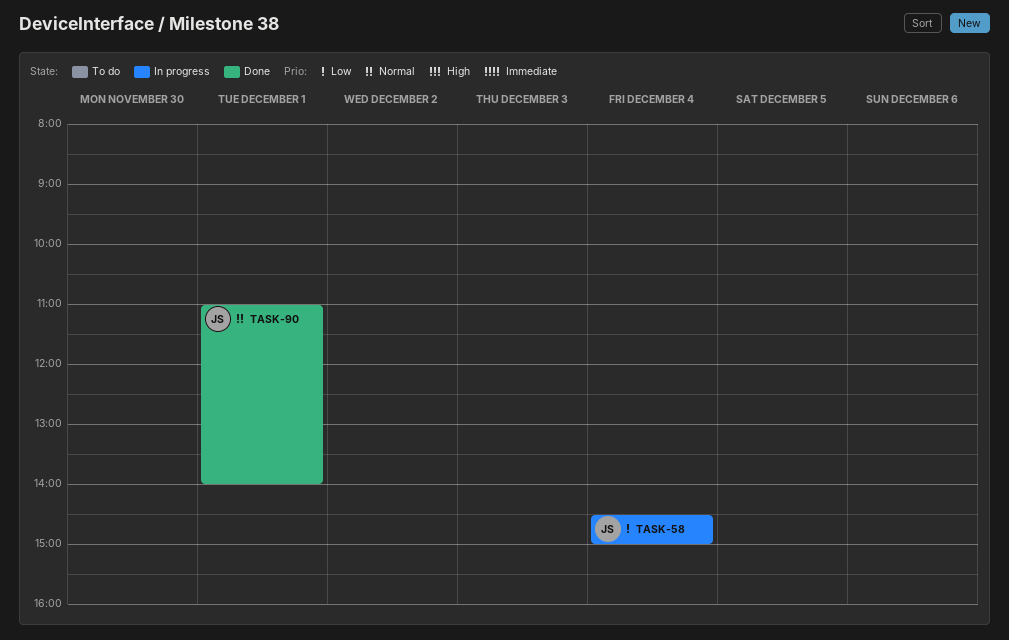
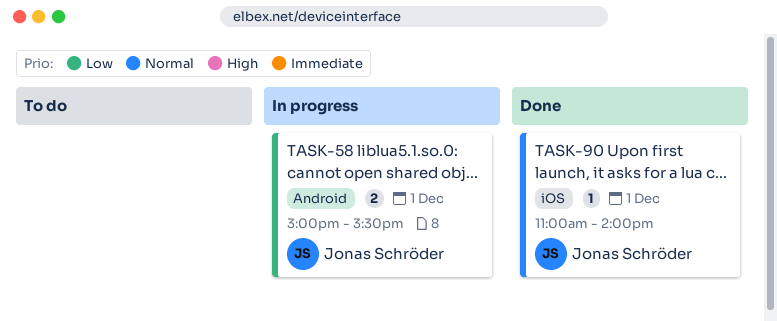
TASK-58, day: Dec 4 -> Dec 1
TASK-58, begins: 14:30 -> 15:00
TASK-58, ends: 15:00 -> 15:30

